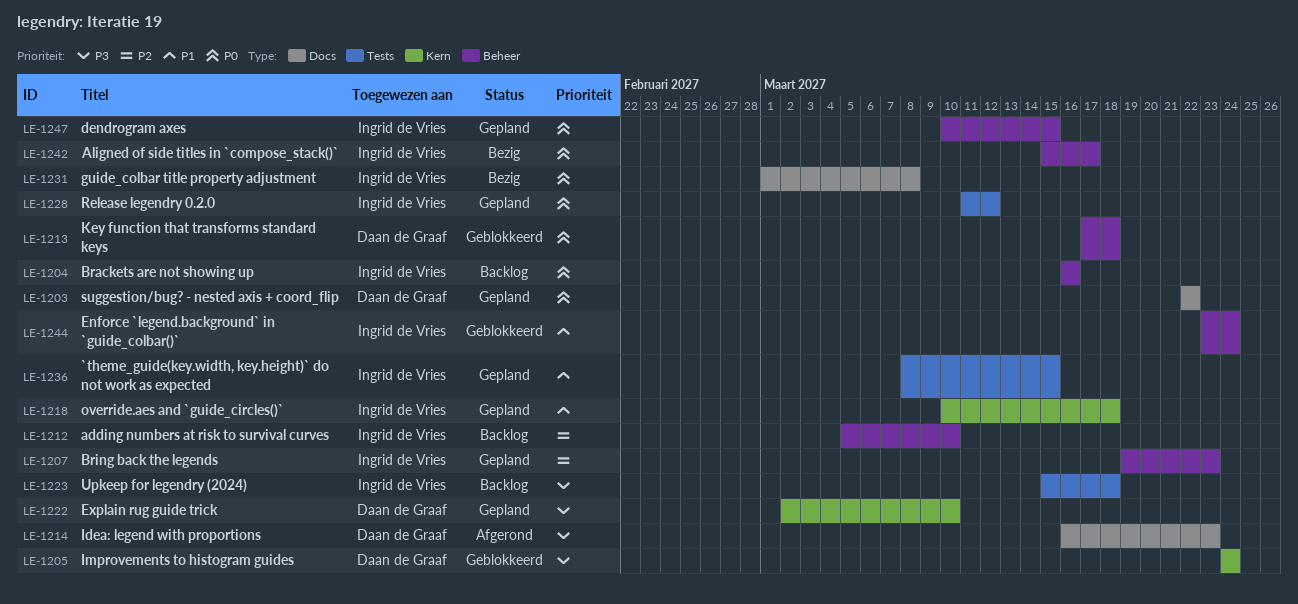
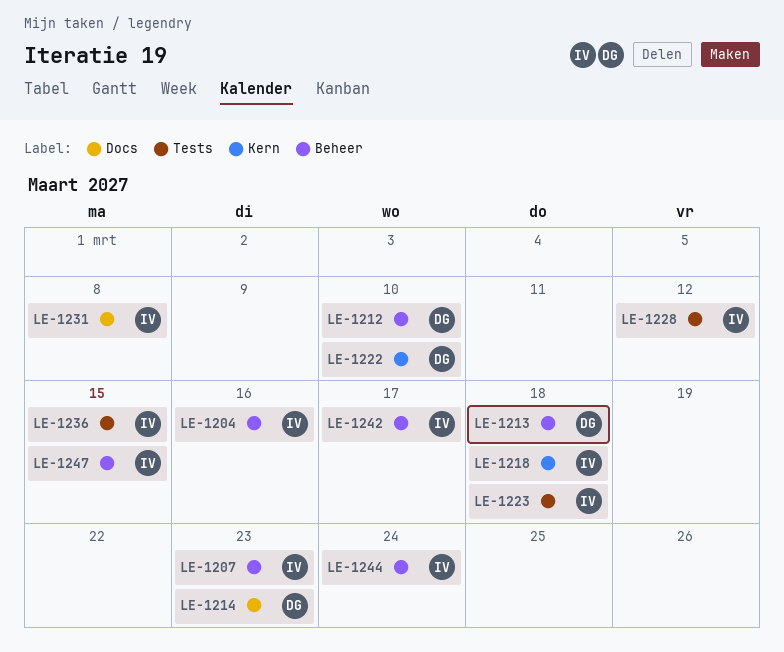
LE-1203: present -> none
LE-1205: present -> none
LE-1212, owner: Ingrid de Vries -> Daan de Graaf

